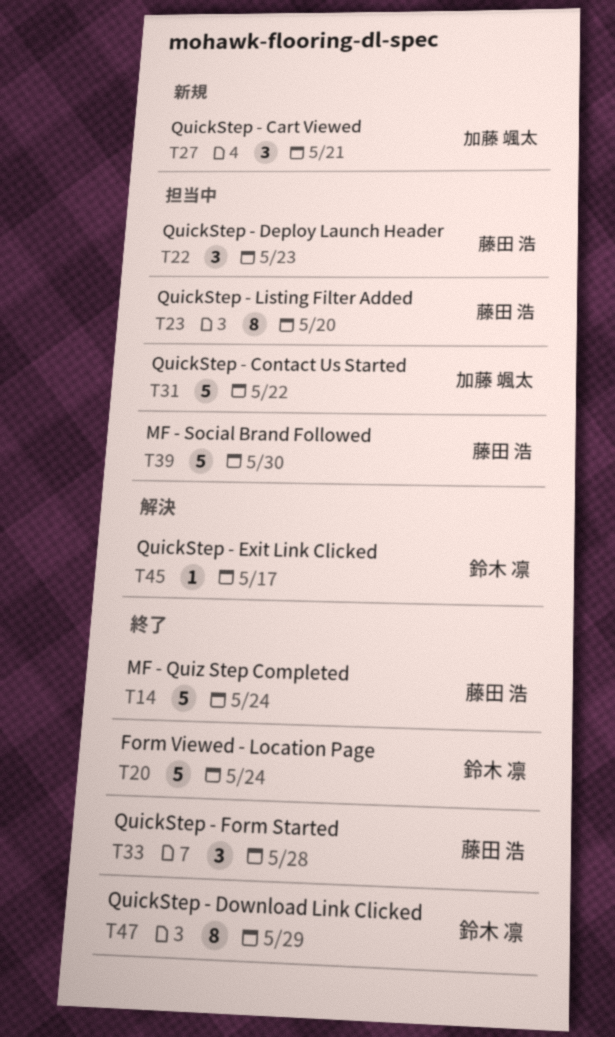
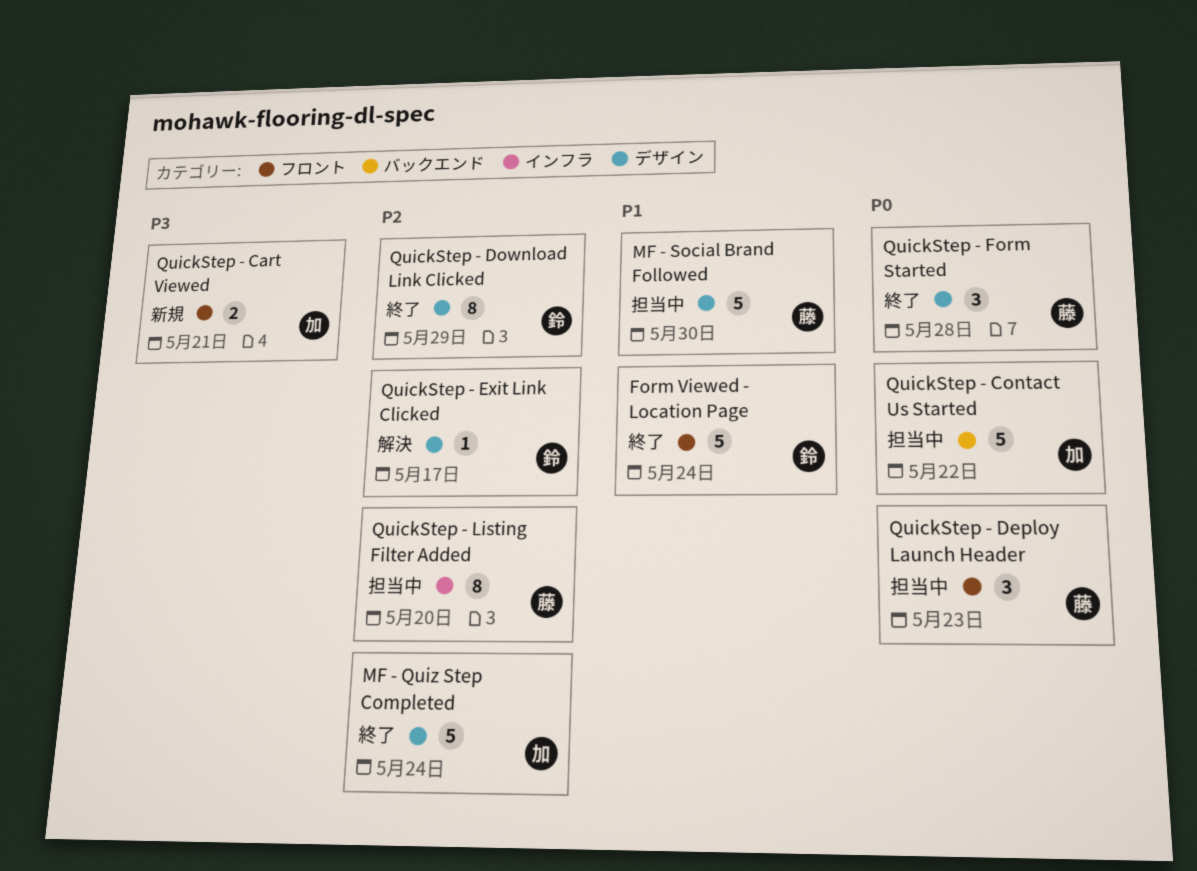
MF - Quiz Step Completed, owner: 藤田 浩 -> 加藤 颯太
QuickStep - Cart Viewed, estimate: 3 -> 2

